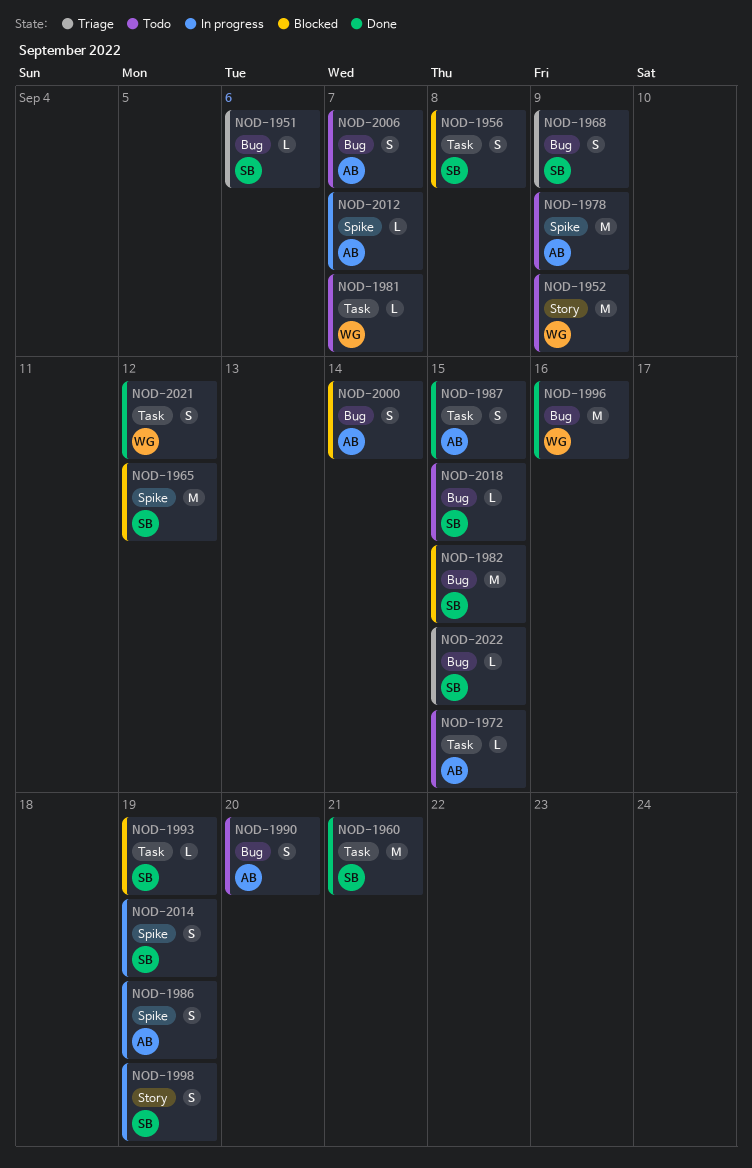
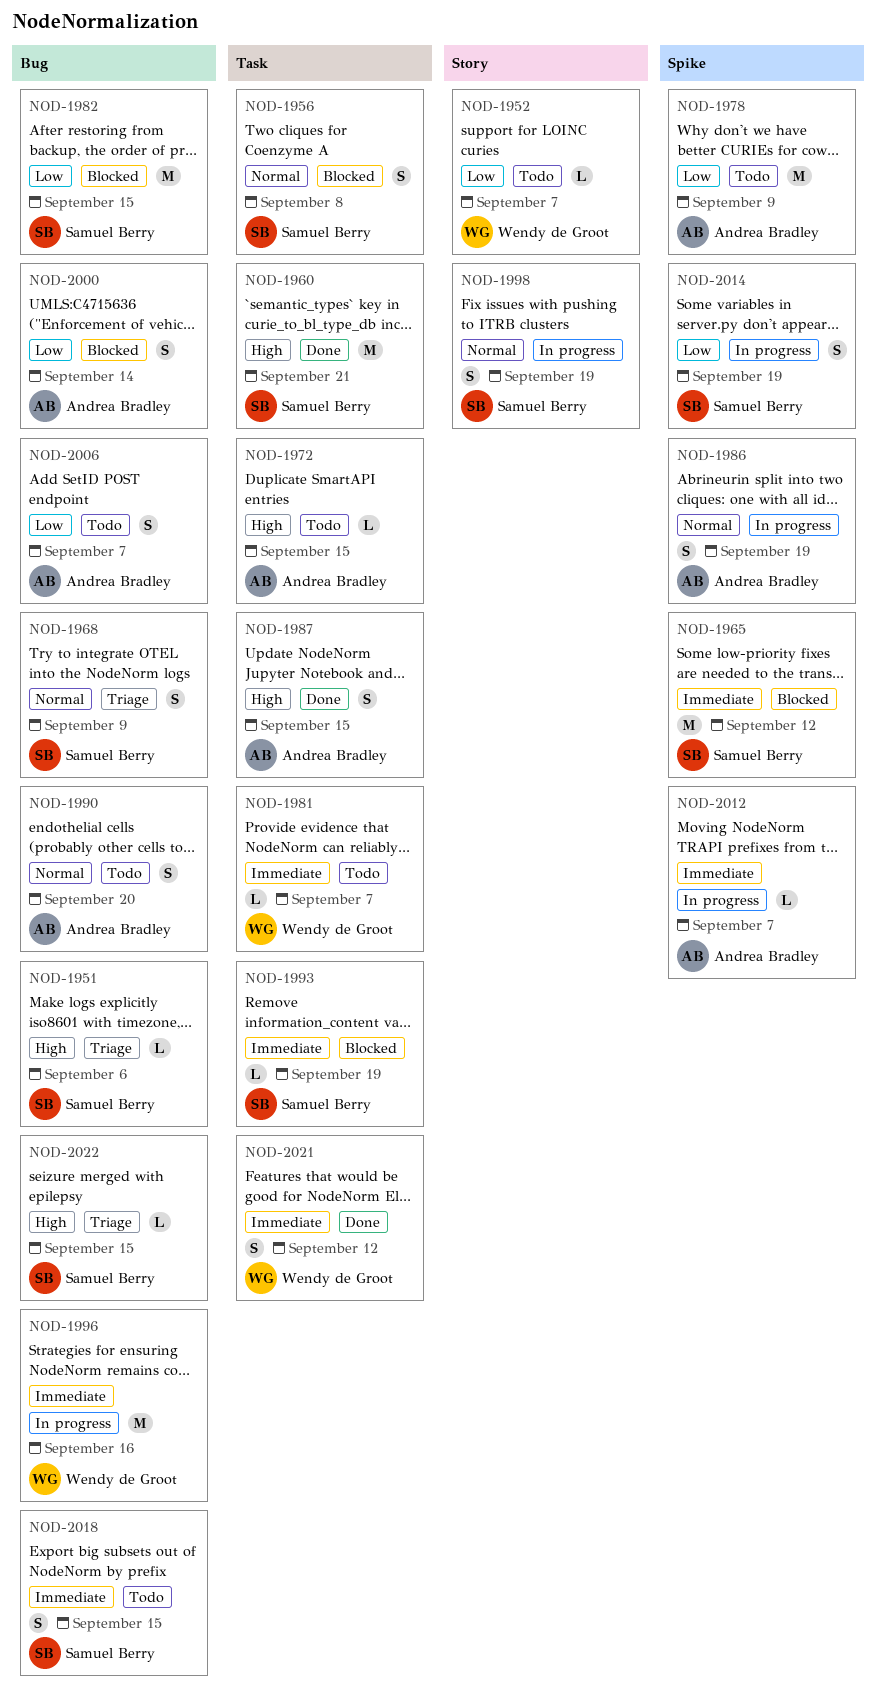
NOD-1952, estimate: M -> L
NOD-1952, due: Sep 9 -> Sep 7
NOD-1996, status: Done -> In progress
NOD-2018, estimate: L -> S

